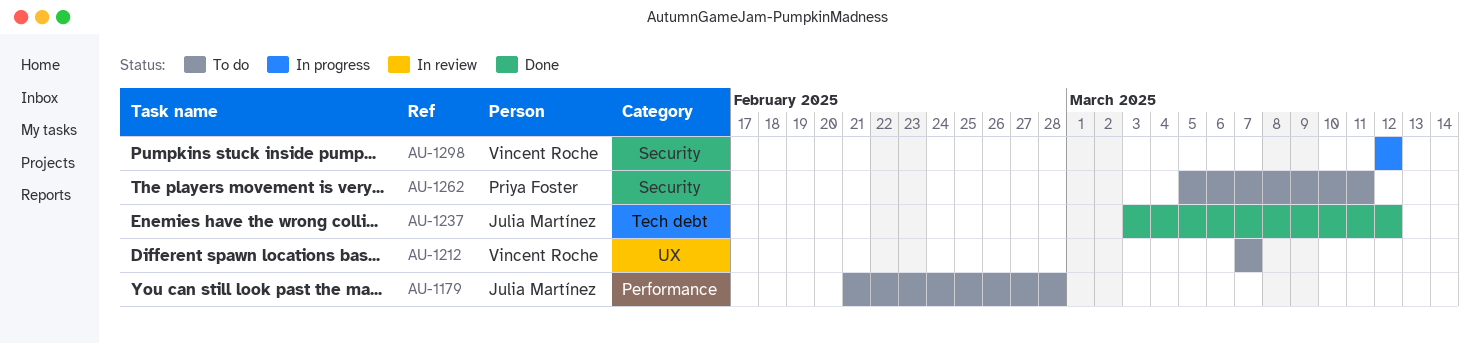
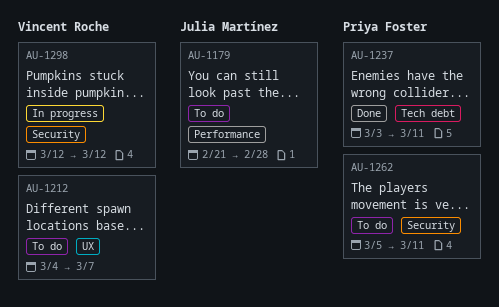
AU-1212, start: Mar 7 -> Mar 4
AU-1237, owner: Julia Martínez -> Priya Foster
AU-1237, due: Mar 12 -> Mar 11

